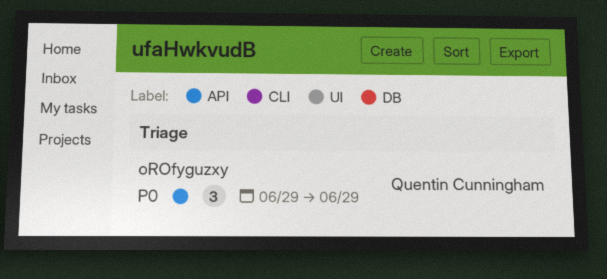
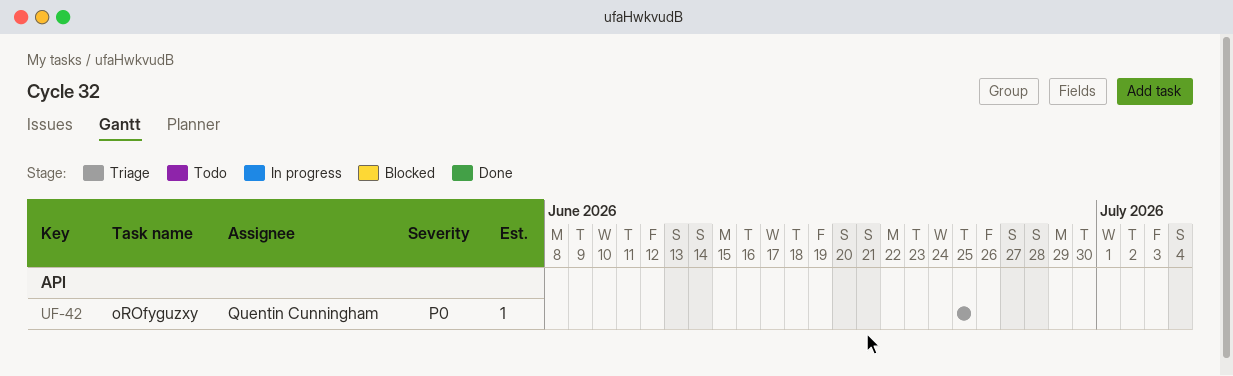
oROfyguzxy, estimate: 3 -> 1
oROfyguzxy, start: Jun 29 -> Jun 25
oROfyguzxy, due: Jun 29 -> Jun 25

